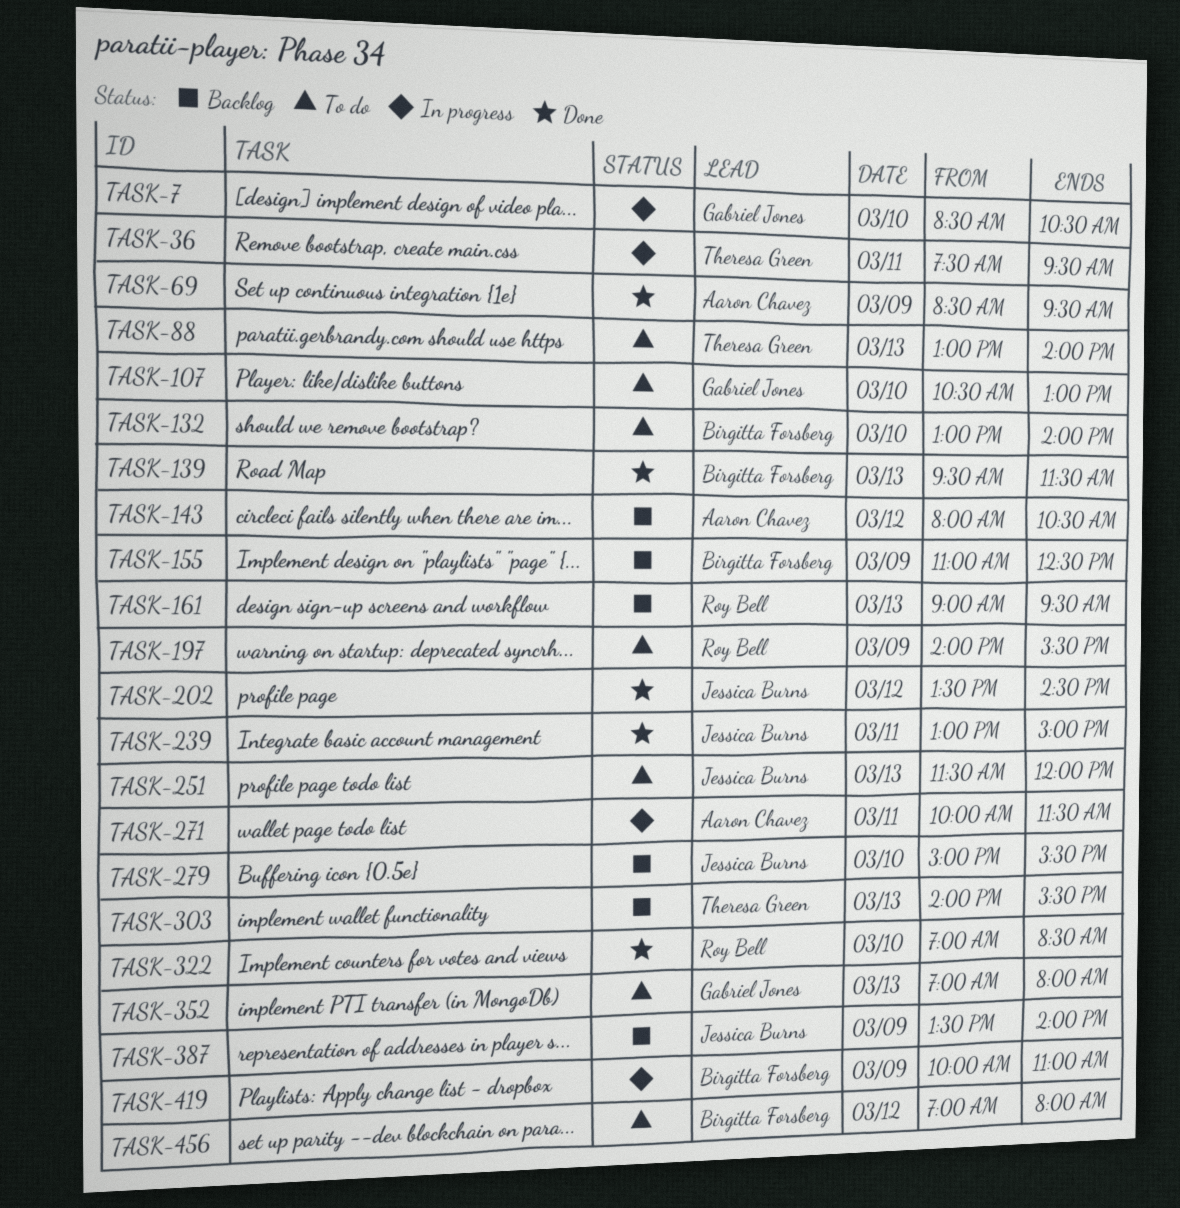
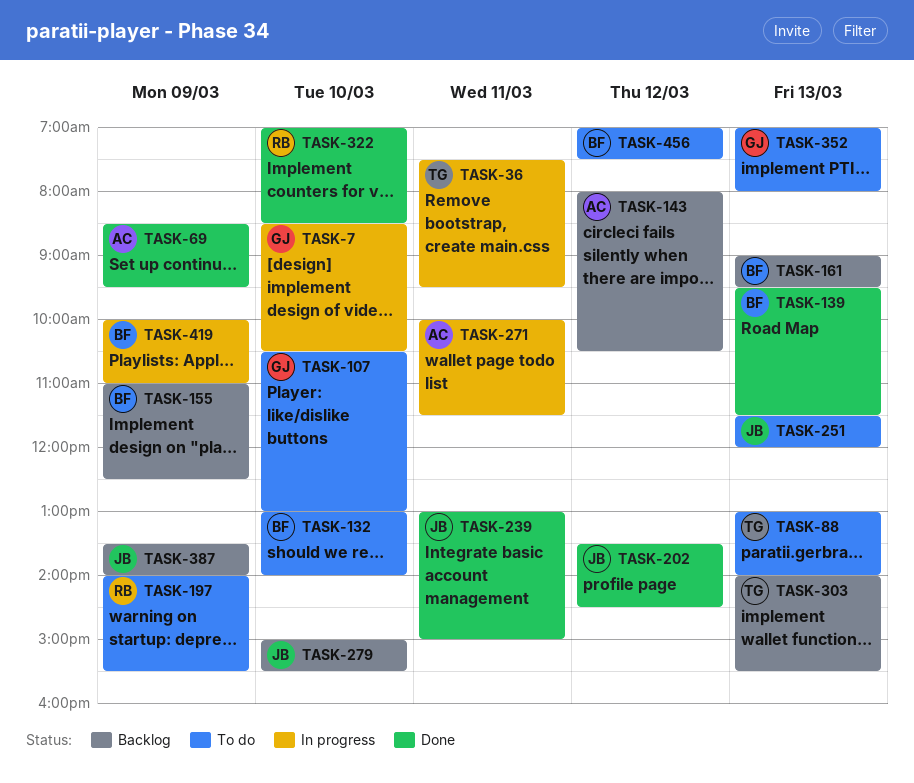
TASK-161, owner: Roy Bell -> Birgitta Forsberg
TASK-456, ends: 08:00 -> 07:30

